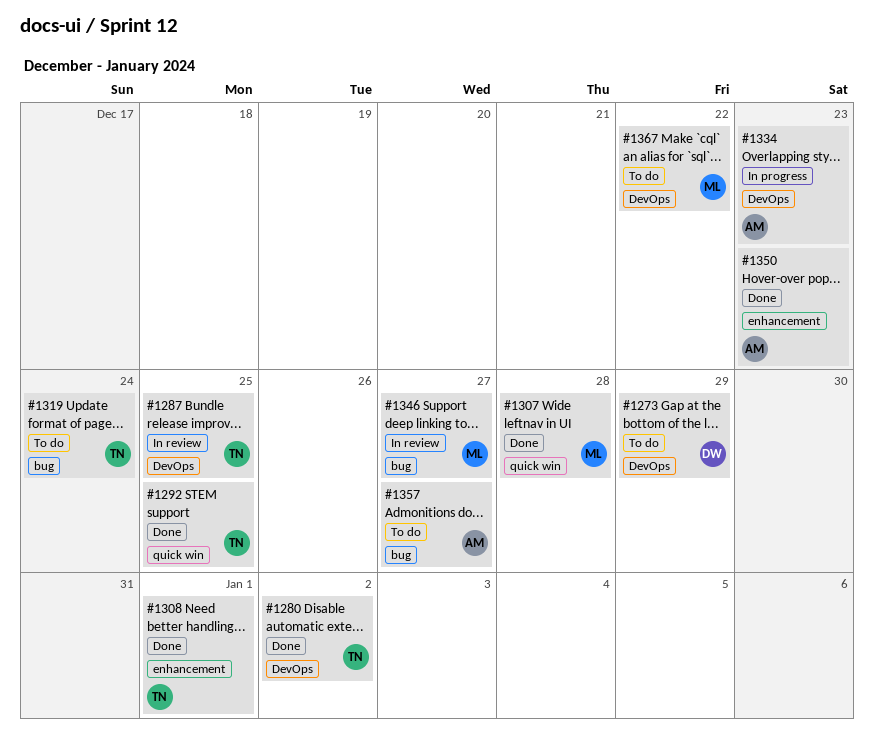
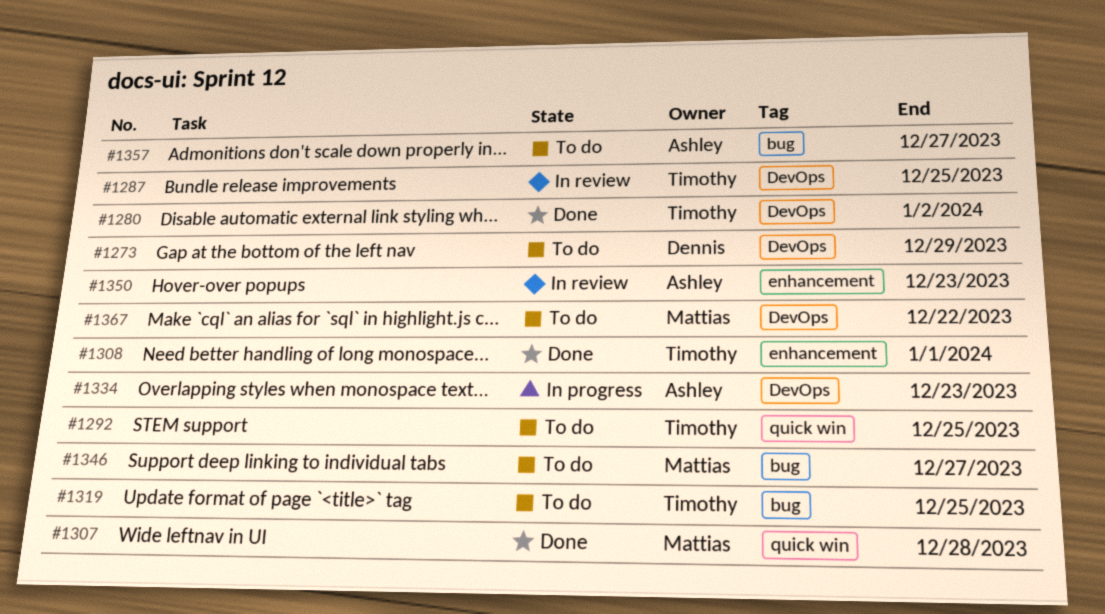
#1292, status: Done -> To do
#1319, due: Dec 24 -> Dec 25
#1346, status: In review -> To do
#1350, status: Done -> In review

